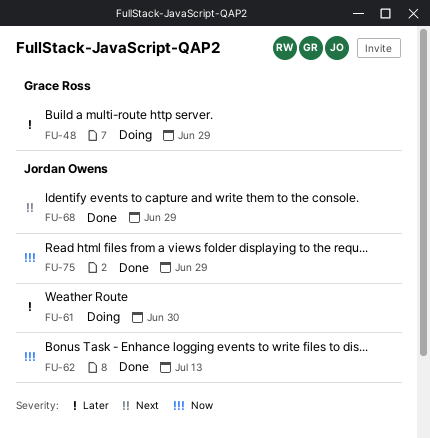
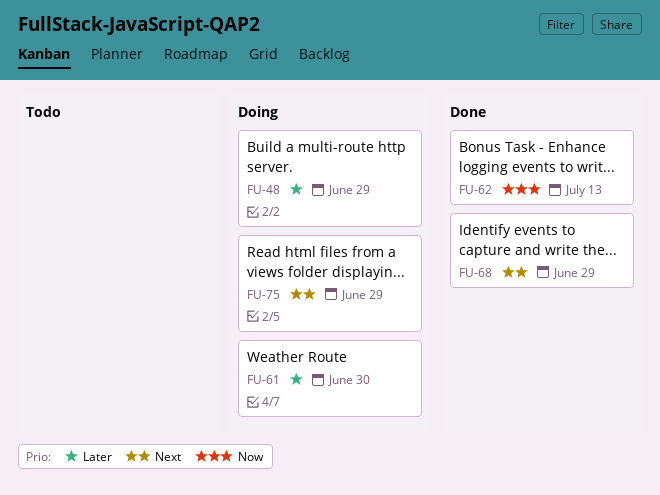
FU-75, status: Done -> Doing
FU-75, priority: Now -> Next

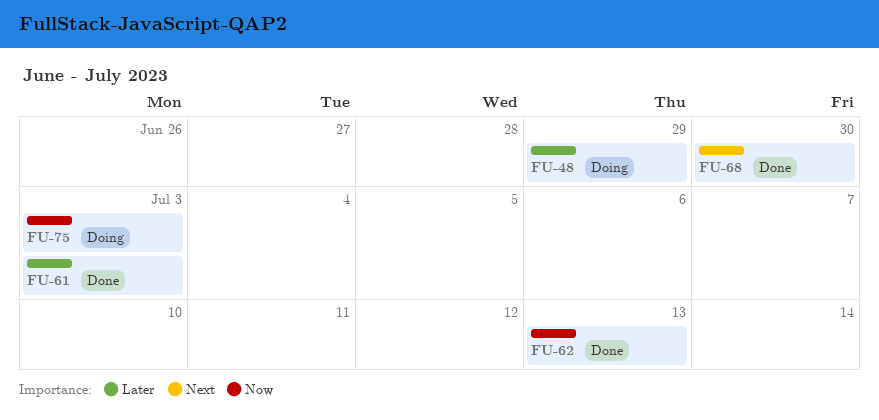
FU-61, status: Doing -> Done
FU-61, due: Jun 30 -> Jul 3
FU-68, due: Jun 29 -> Jun 30
FU-75, priority: Next -> Now
FU-75, due: Jun 29 -> Jul 3

